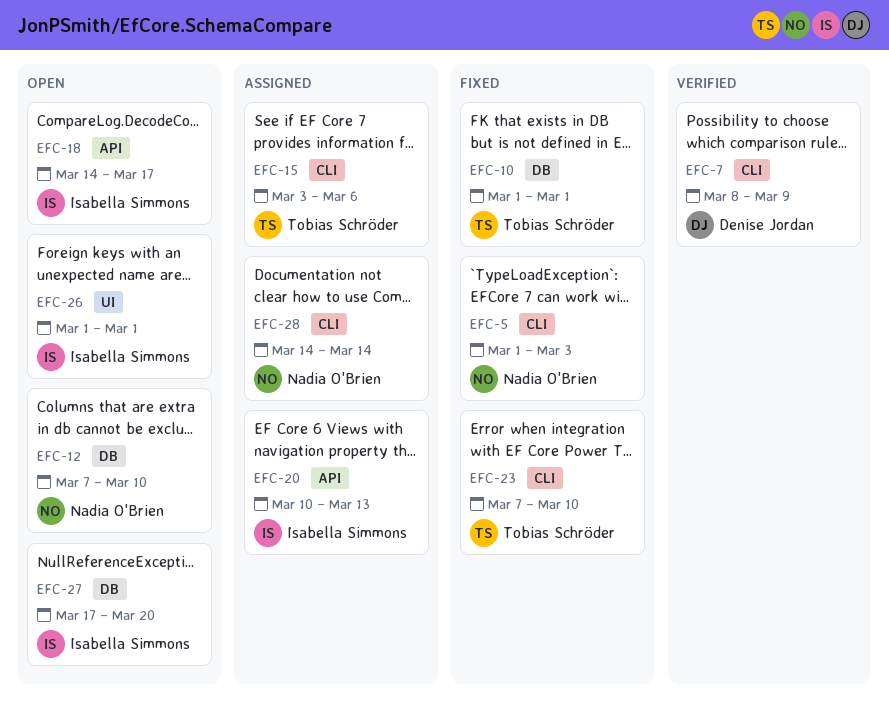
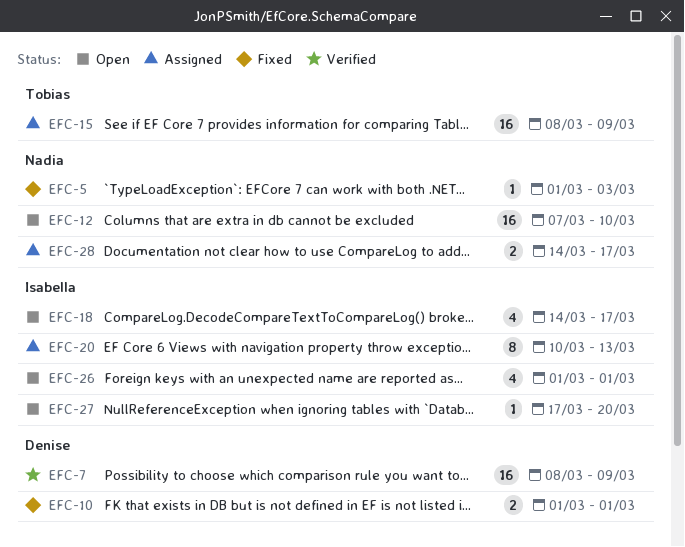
EFC-10, owner: Tobias Schröder -> Denise Jordan
EFC-15, start: Mar 3 -> Mar 8
EFC-15, due: Mar 6 -> Mar 9
EFC-23: present -> none
EFC-28, due: Mar 14 -> Mar 17

